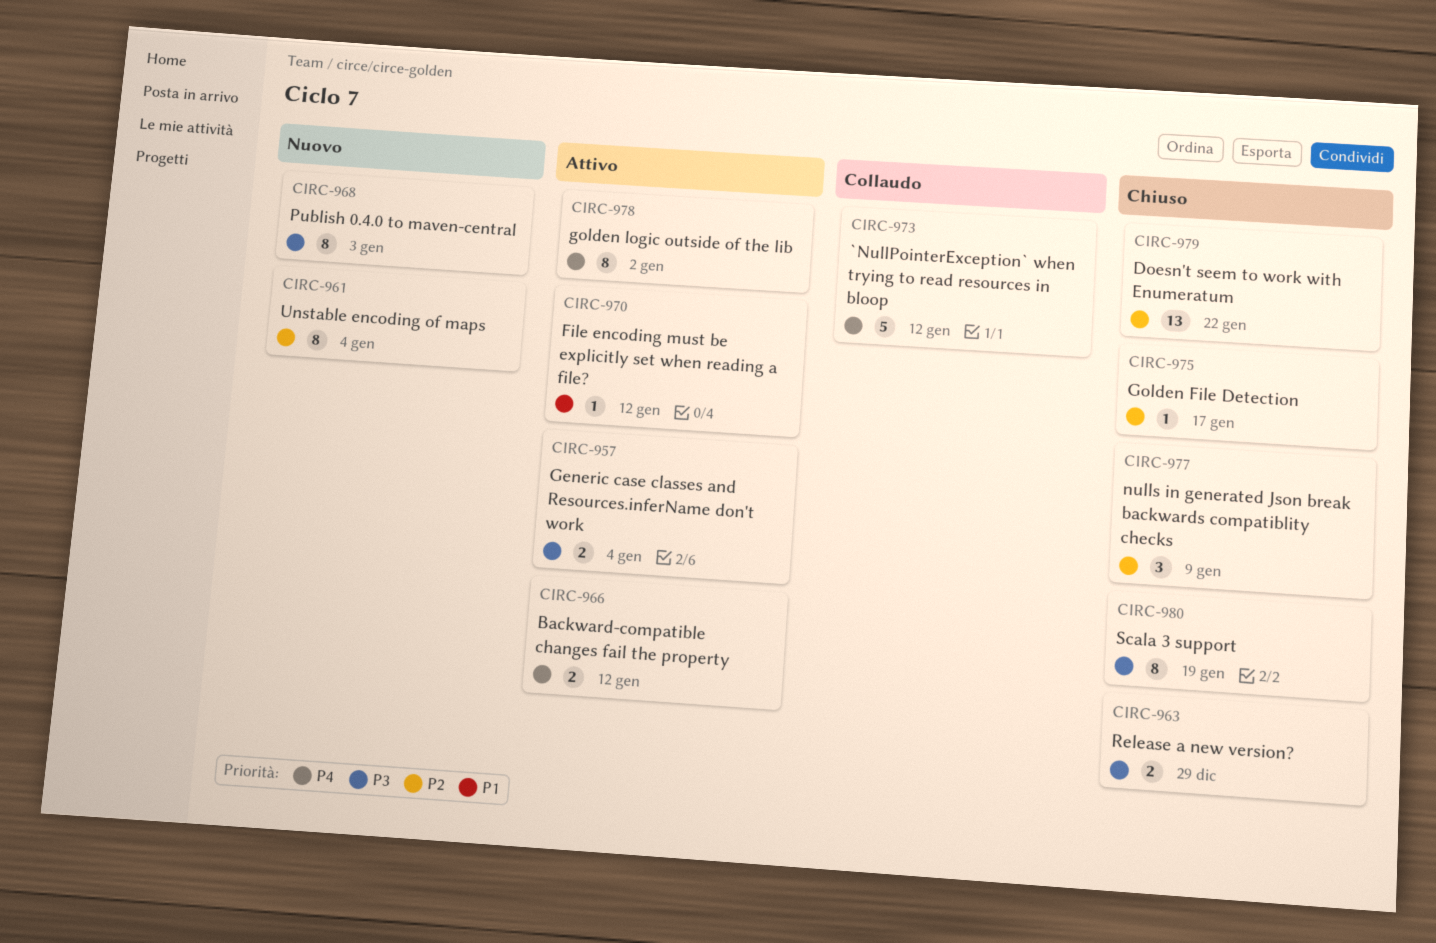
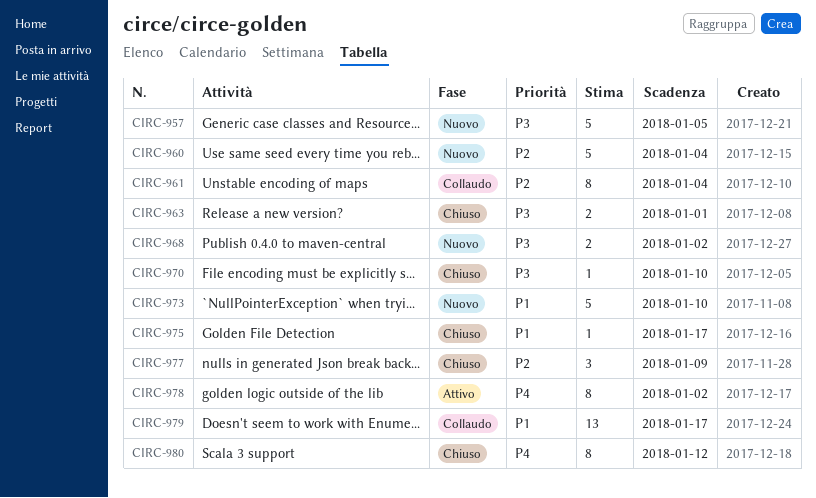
CIRC-957, status: Attivo -> Nuovo
CIRC-957, estimate: 2 -> 5
CIRC-957, due: Jan 4 -> Jan 5
CIRC-960: none -> present
CIRC-961, status: Nuovo -> Collaudo
CIRC-963, due: Dec 29 -> Jan 1
CIRC-966: present -> none
CIRC-968, estimate: 8 -> 2
CIRC-968, due: Jan 3 -> Jan 2
CIRC-970, status: Attivo -> Chiuso
CIRC-970, priority: P1 -> P3
CIRC-970, due: Jan 12 -> Jan 10
CIRC-973, status: Collaudo -> Nuovo
CIRC-973, priority: P4 -> P1
CIRC-973, due: Jan 12 -> Jan 10
CIRC-975, priority: P2 -> P1
CIRC-979, status: Chiuso -> Collaudo
CIRC-979, priority: P2 -> P1
CIRC-979, due: Jan 22 -> Jan 17
CIRC-980, priority: P3 -> P4
CIRC-980, due: Jan 19 -> Jan 12

